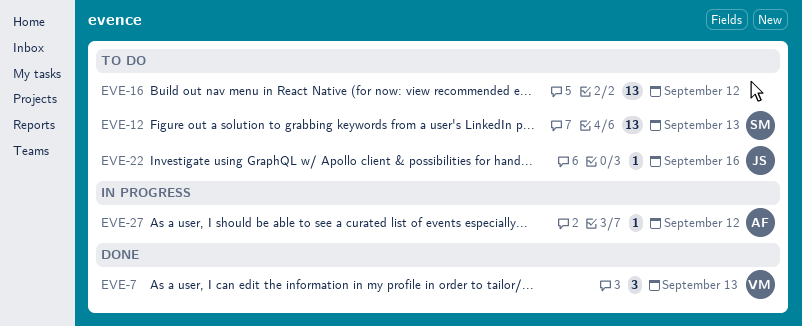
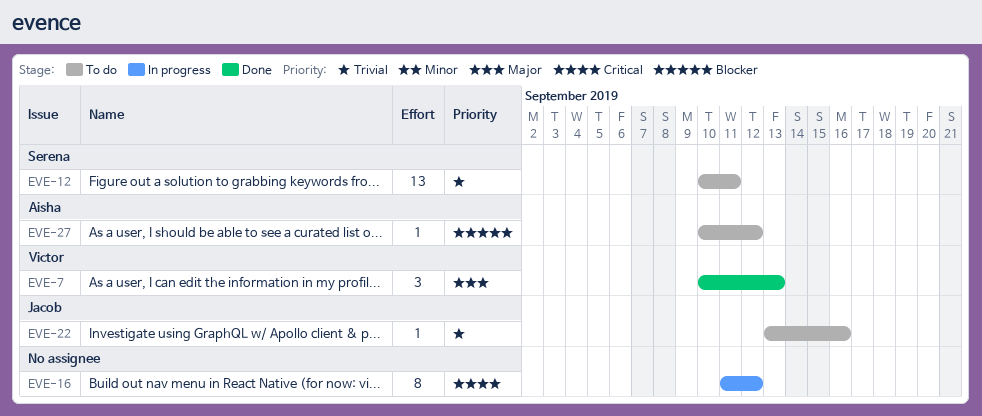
EVE-12, due: Sep 13 -> Sep 11
EVE-16, status: To do -> In progress
EVE-16, estimate: 13 -> 8
EVE-27, status: In progress -> To do

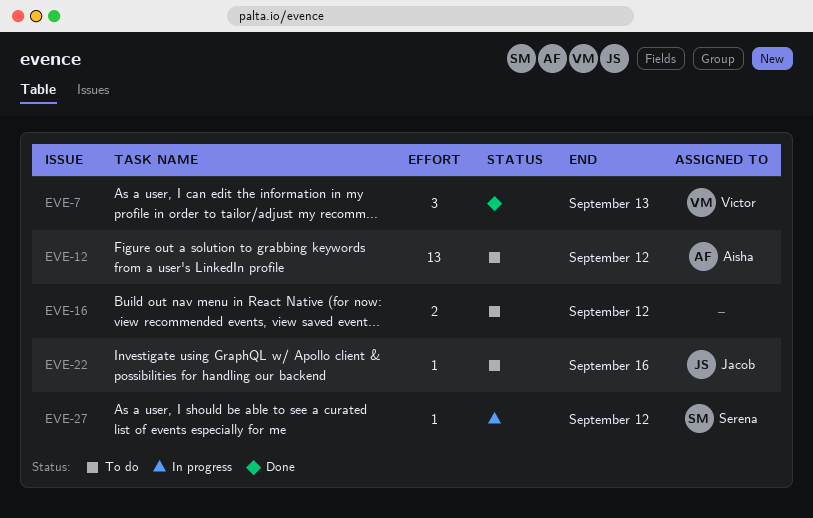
EVE-12, owner: Serena -> Aisha
EVE-12, due: Sep 11 -> Sep 12
EVE-16, status: In progress -> To do
EVE-16, estimate: 8 -> 2
EVE-27, status: To do -> In progress
EVE-27, owner: Aisha -> Serena

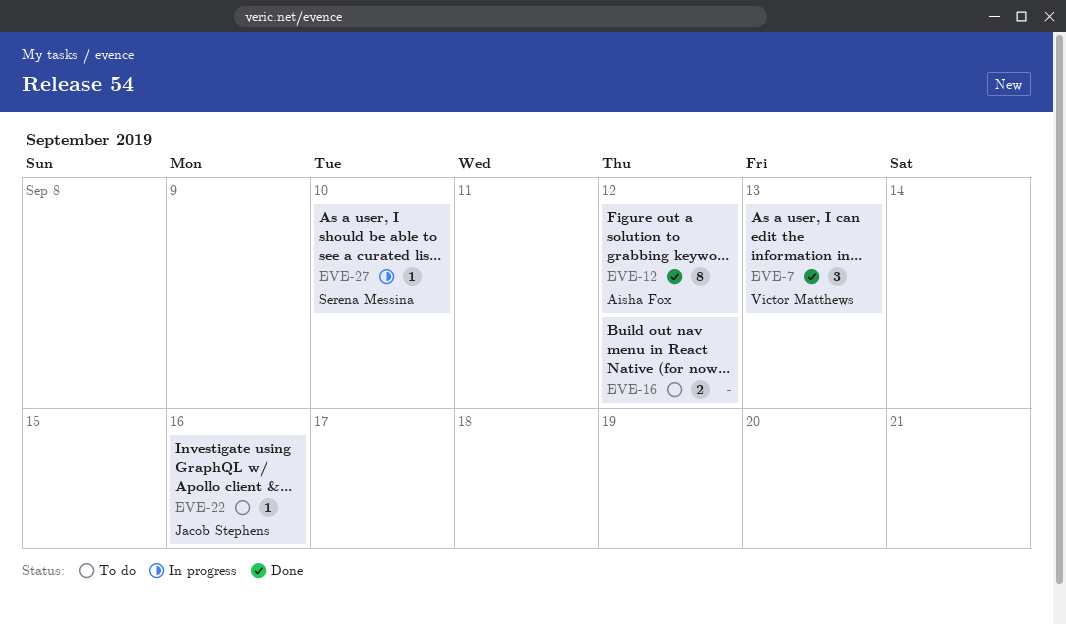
EVE-12, status: To do -> Done
EVE-12, estimate: 13 -> 8
EVE-27, due: Sep 12 -> Sep 10

